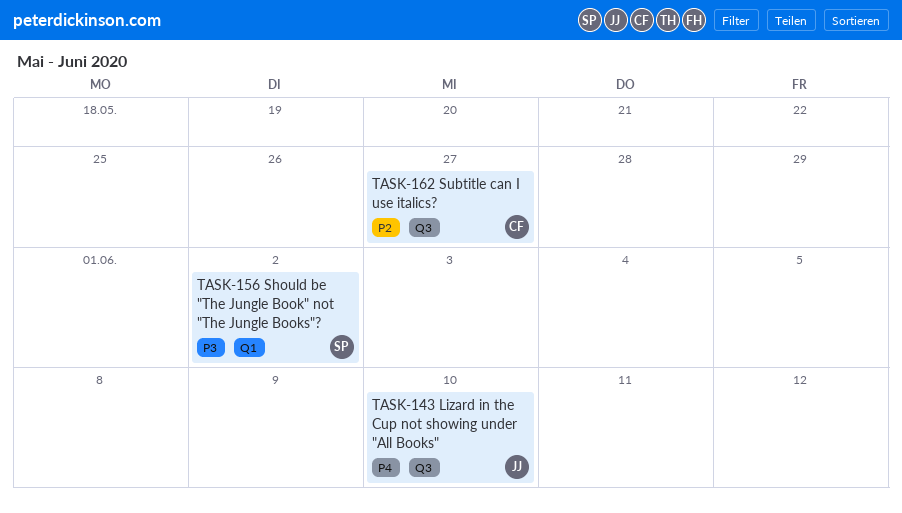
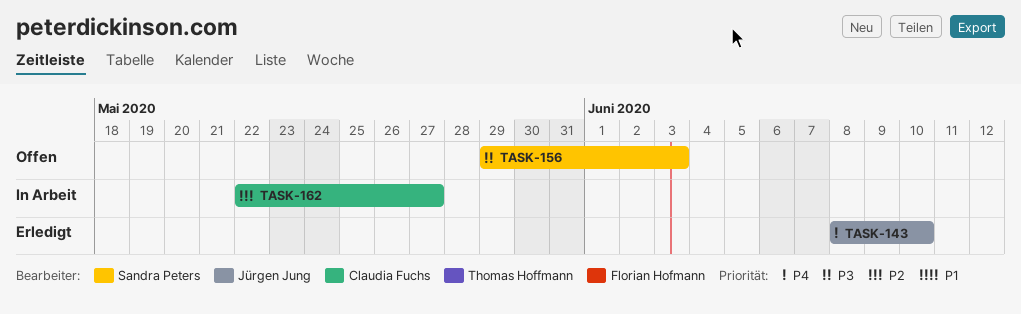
TASK-156, due: Jun 2 -> Jun 3

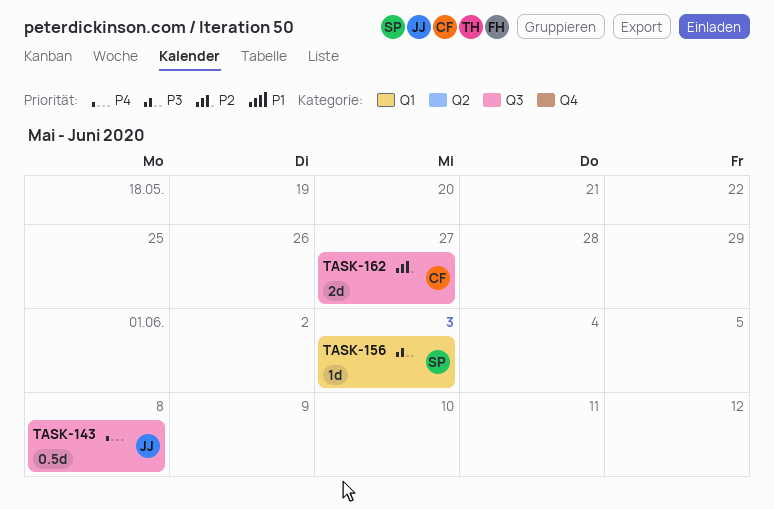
TASK-143, due: Jun 10 -> Jun 8

